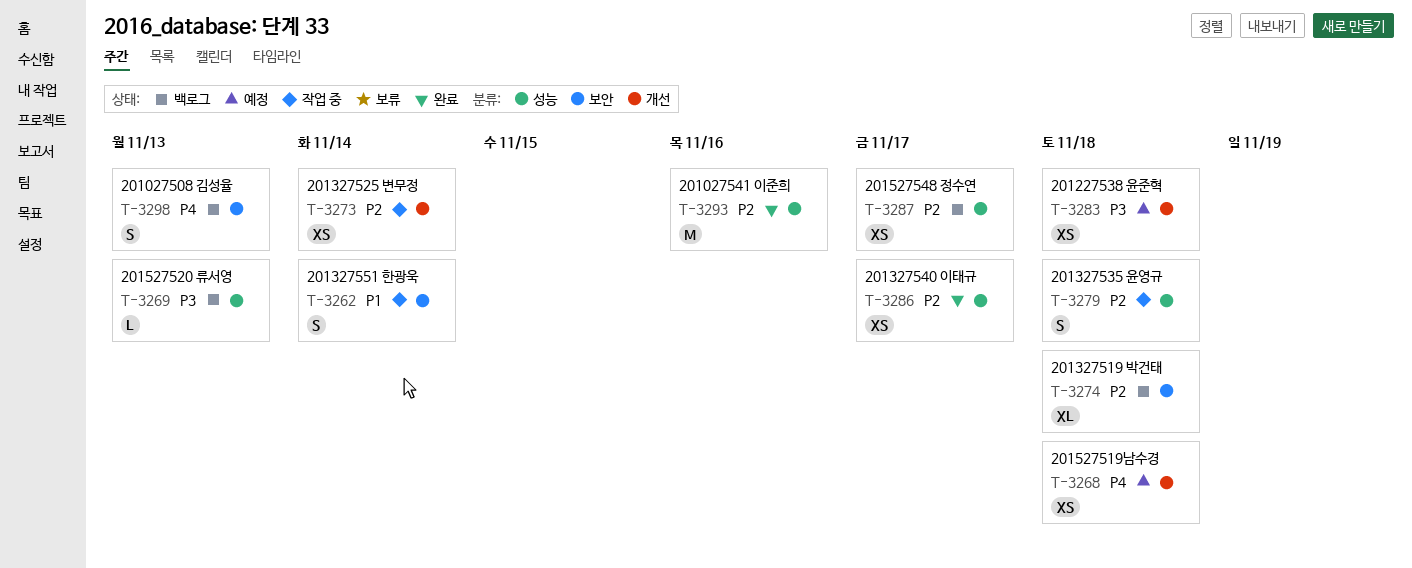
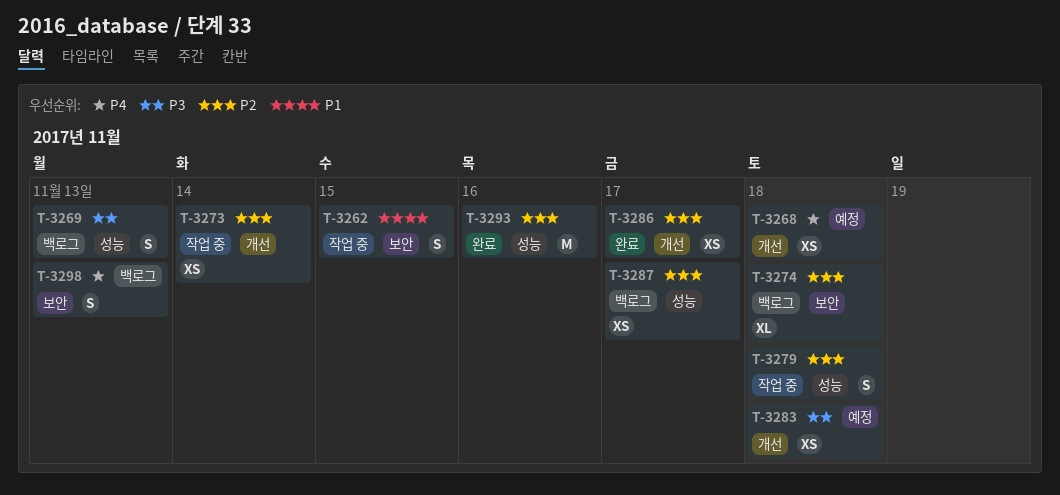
T-3262, due: Nov 14 -> Nov 15
T-3269, estimate: L -> S
T-3286, label: 성능 -> 개선

